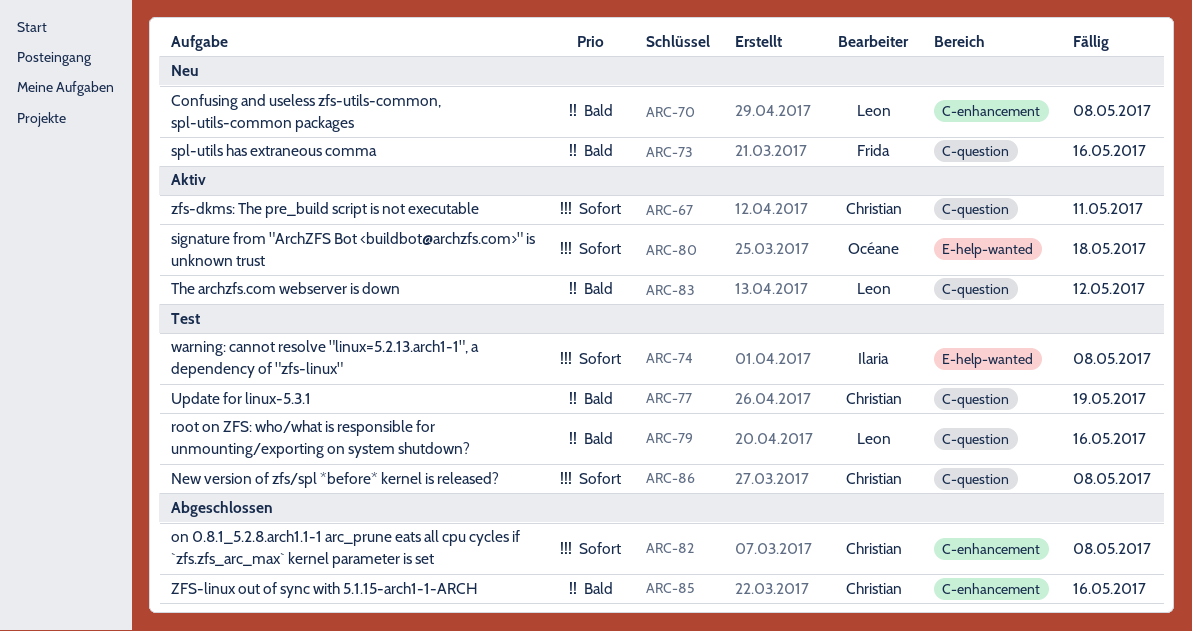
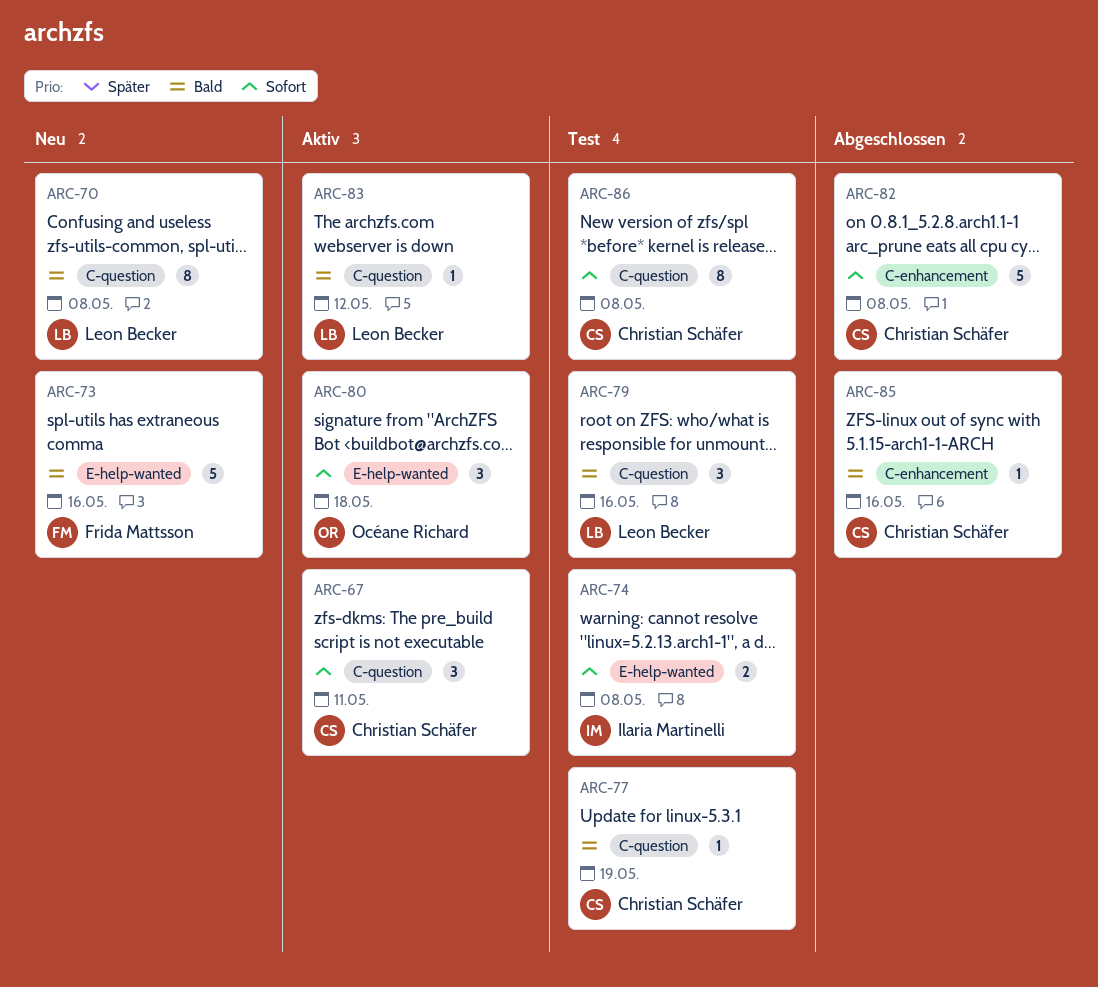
ARC-70, label: C-enhancement -> C-question
ARC-73, label: C-question -> E-help-wanted

